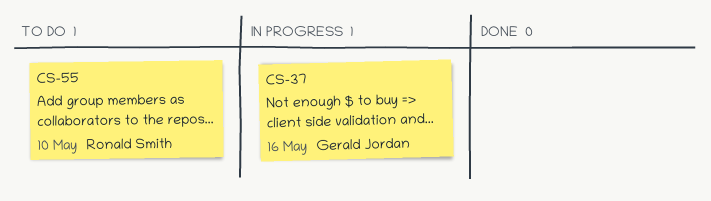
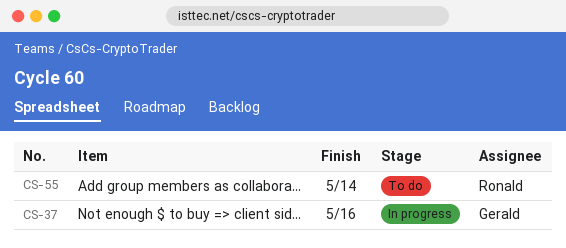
CS-55, due: May 10 -> May 14

